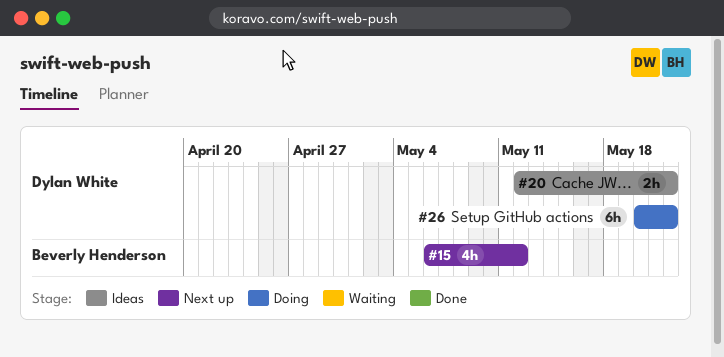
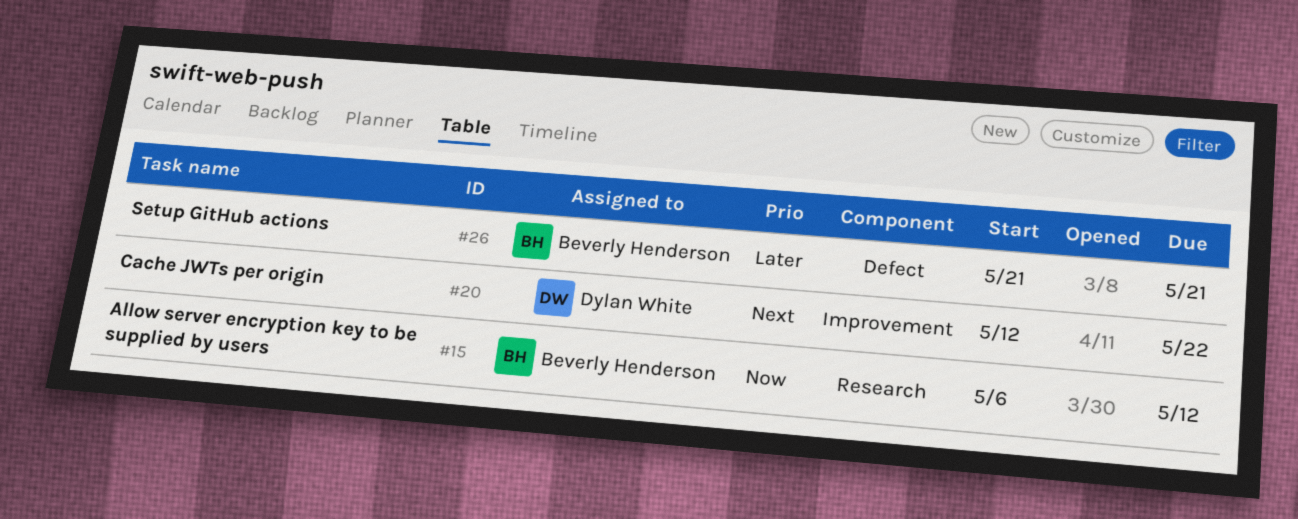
#26, owner: Dylan White -> Beverly Henderson
#26, start: May 20 -> May 21
#26, due: May 22 -> May 21

